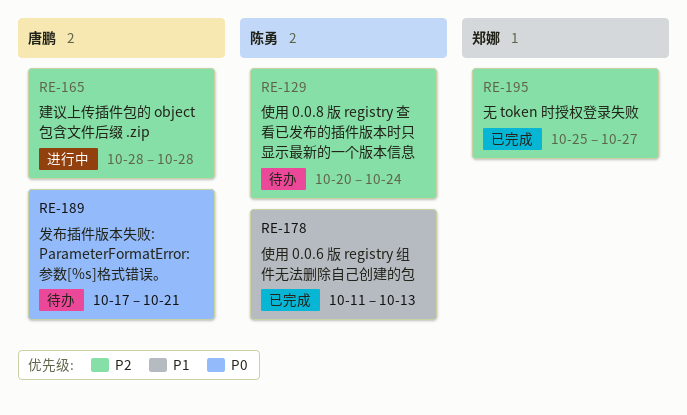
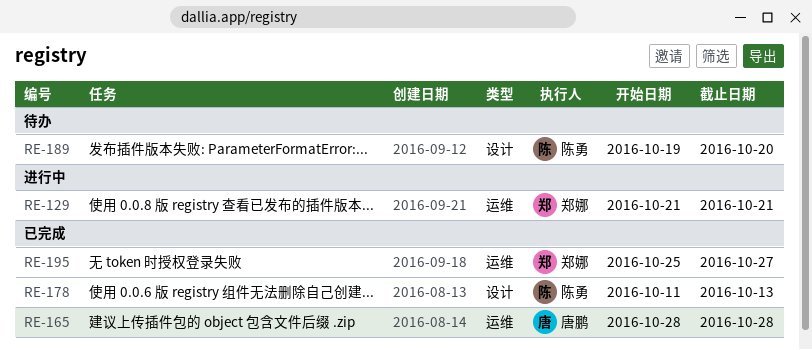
RE-129, status: 待办 -> 进行中
RE-129, owner: 陈勇 -> 郑娜
RE-129, start: Oct 20 -> Oct 21
RE-129, due: Oct 24 -> Oct 21
RE-165, status: 进行中 -> 已完成
RE-189, owner: 唐鹏 -> 陈勇
RE-189, start: Oct 17 -> Oct 19
RE-189, due: Oct 21 -> Oct 20

